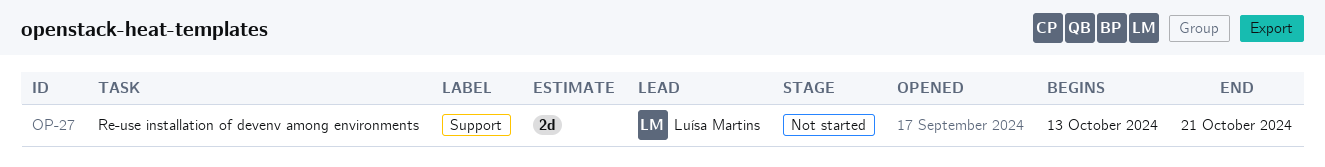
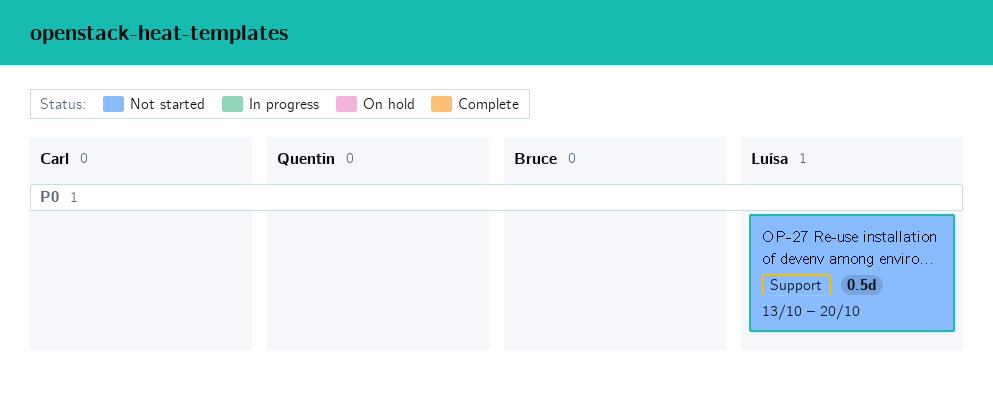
OP-27, estimate: 2d -> 0.5d
OP-27, due: Oct 21 -> Oct 20

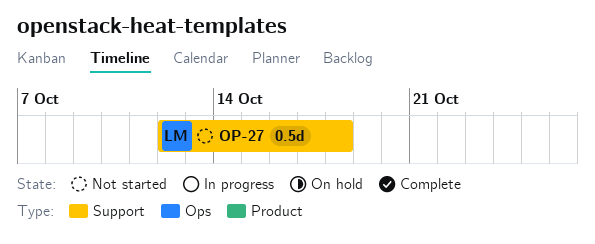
OP-27, start: Oct 13 -> Oct 12
OP-27, due: Oct 20 -> Oct 18

